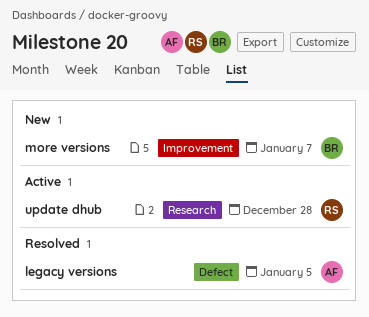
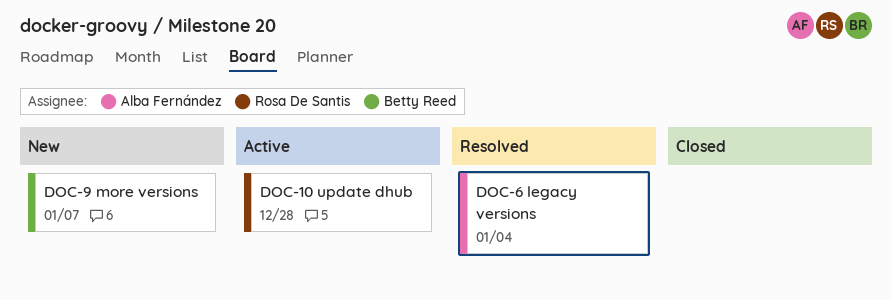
legacy versions, due: Jan 5 -> Jan 4

